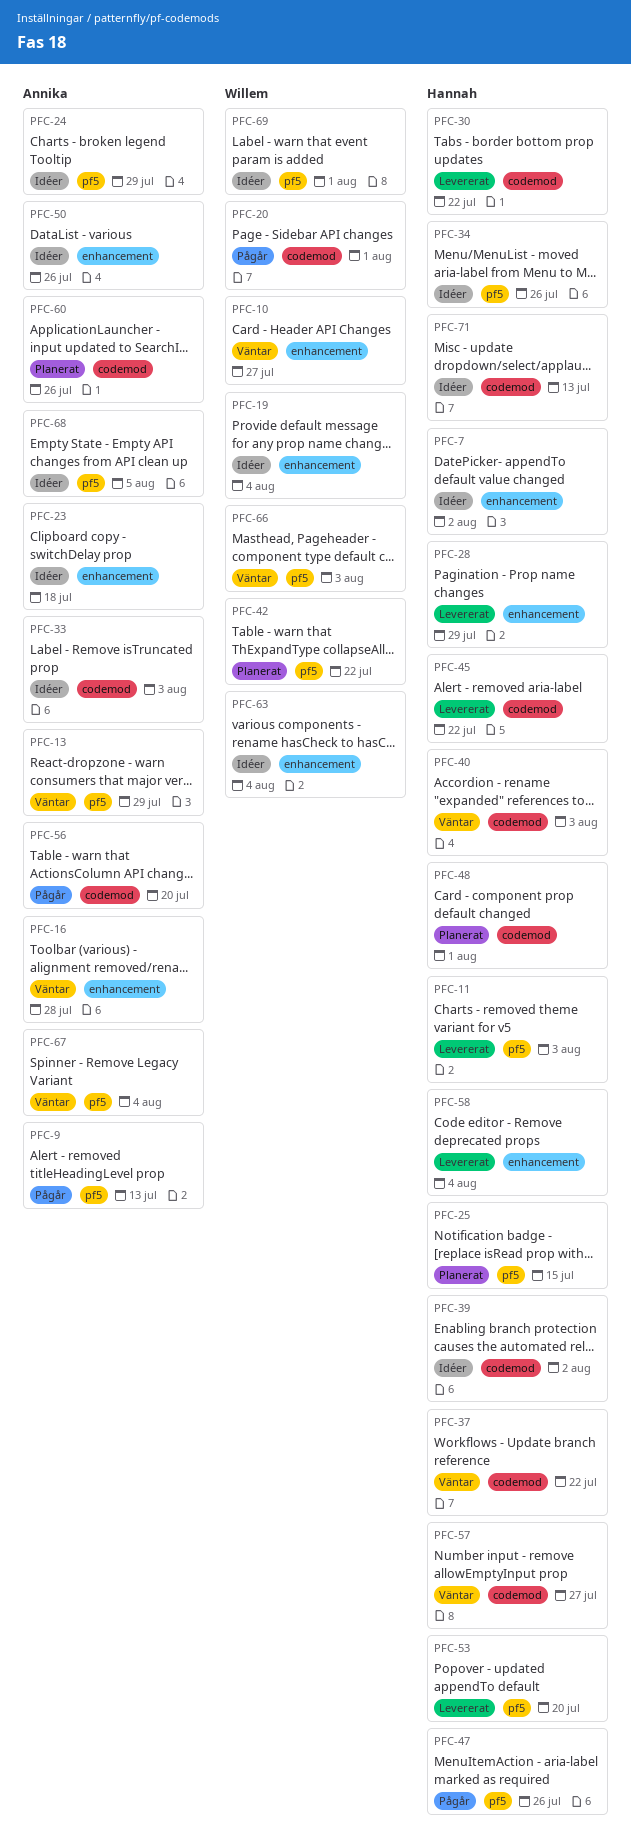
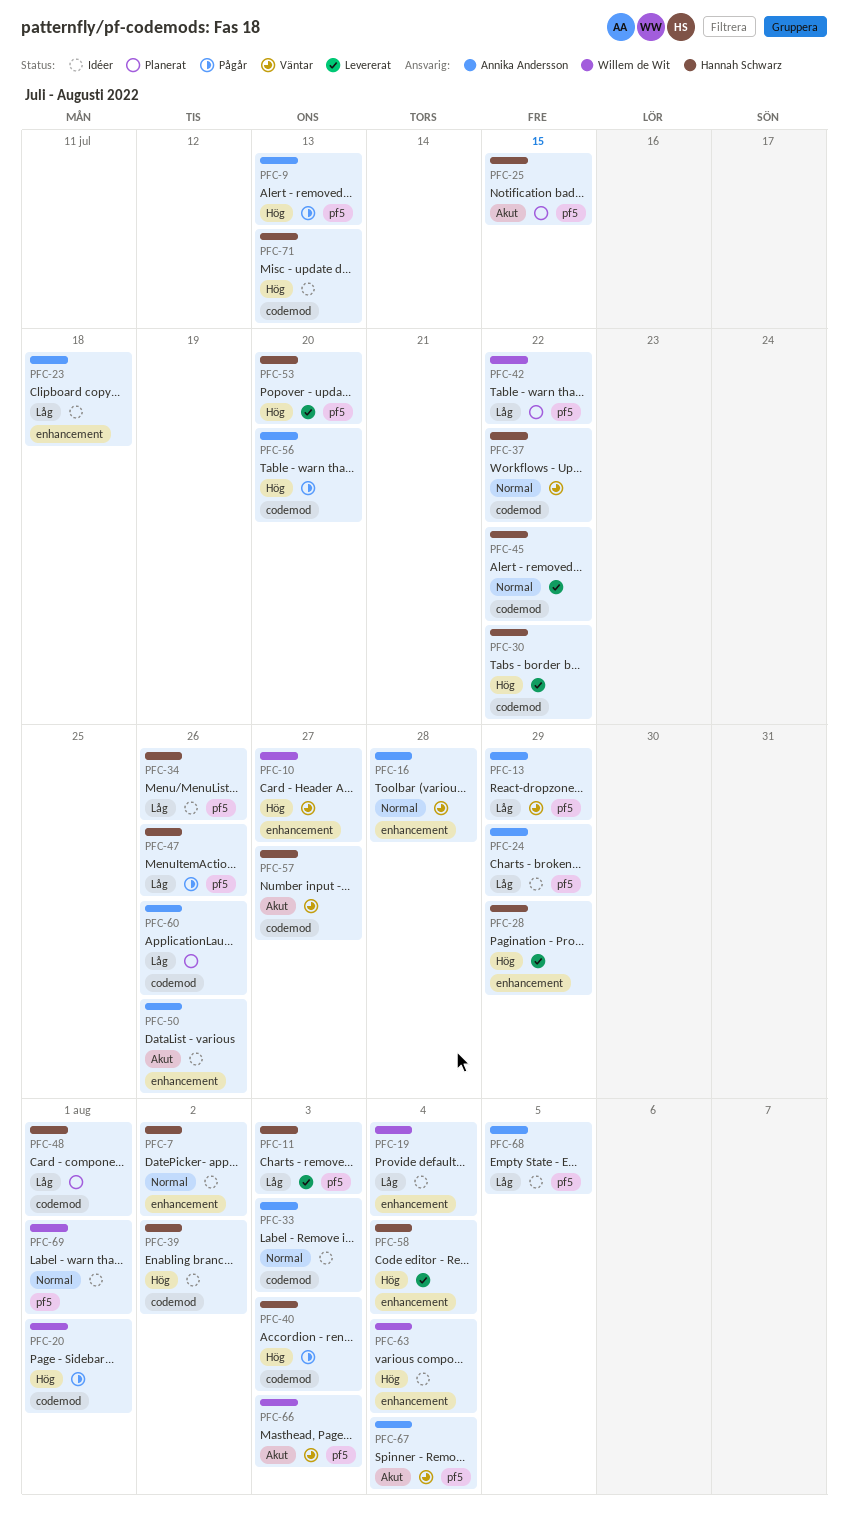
PFC-40, status: Väntar -> Pågår

